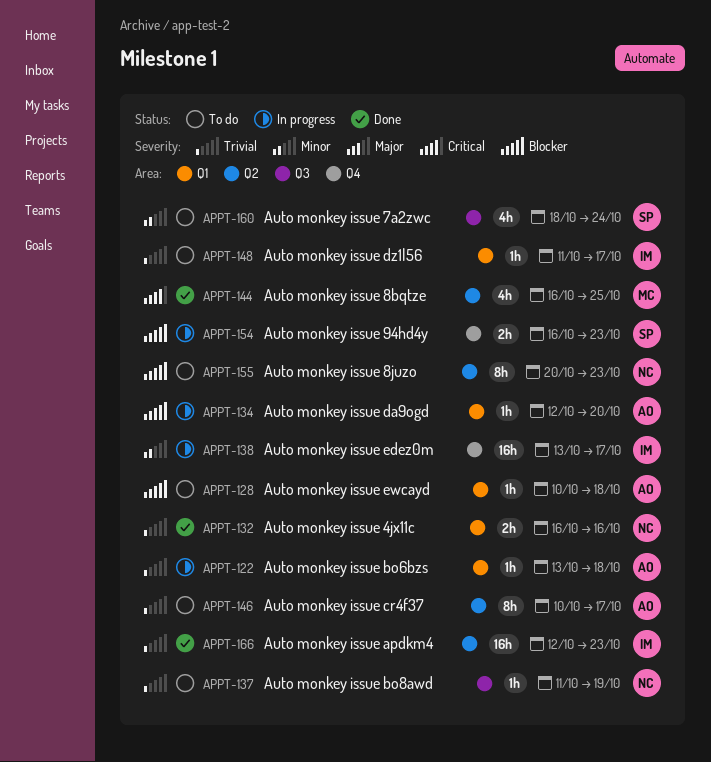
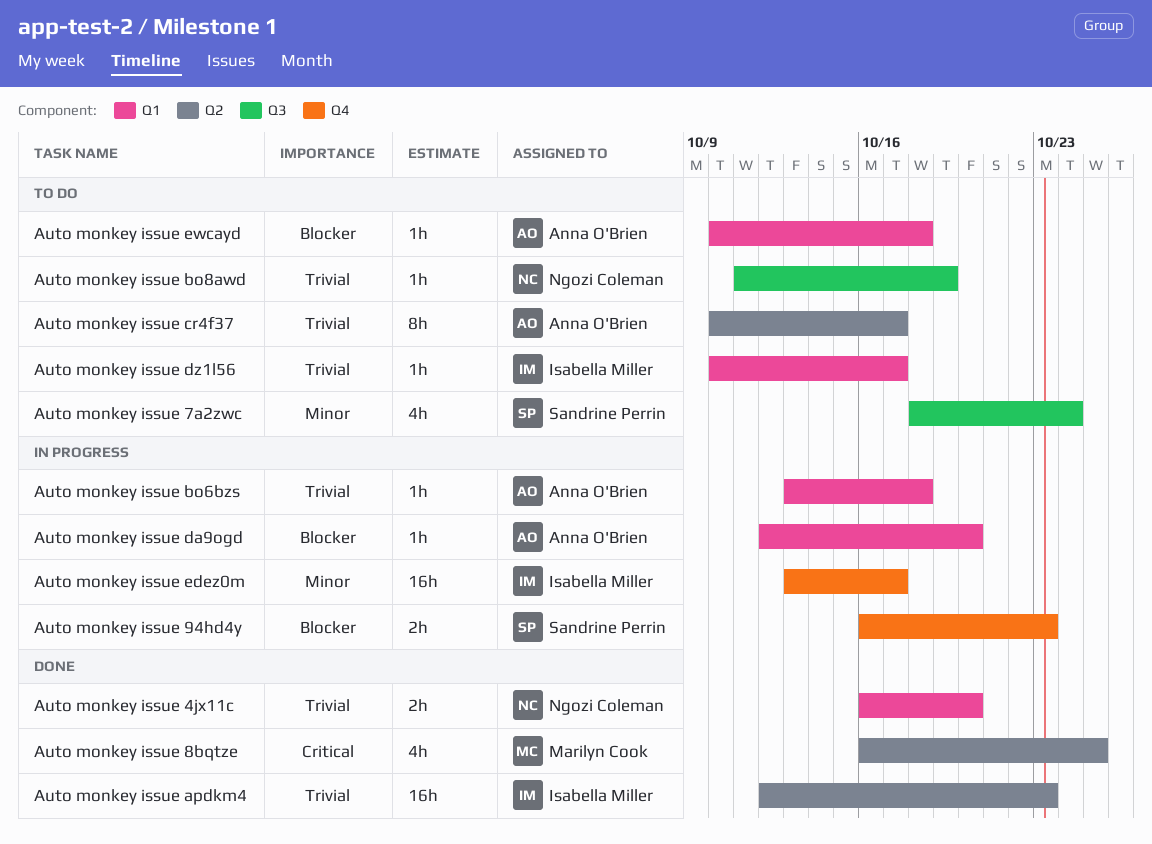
Auto monkey issue 4jx11c, due: Oct 16 -> Oct 20
Auto monkey issue 8juzo: present -> none
Auto monkey issue dz1l56, start: Oct 11 -> Oct 10

